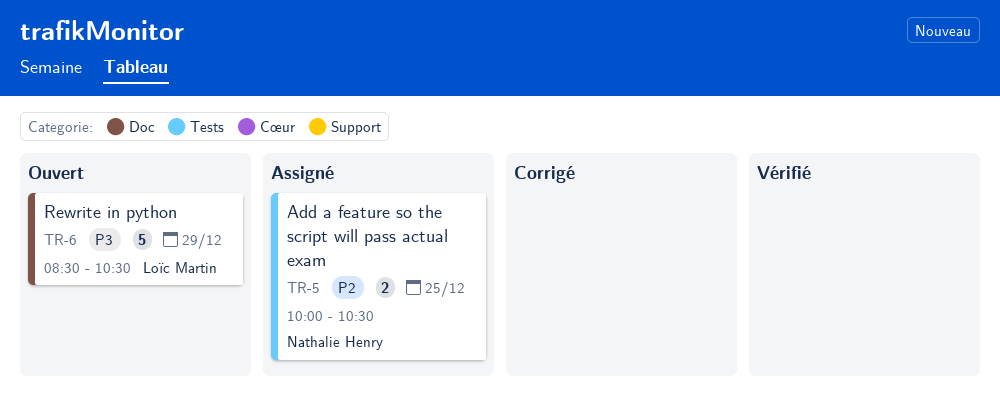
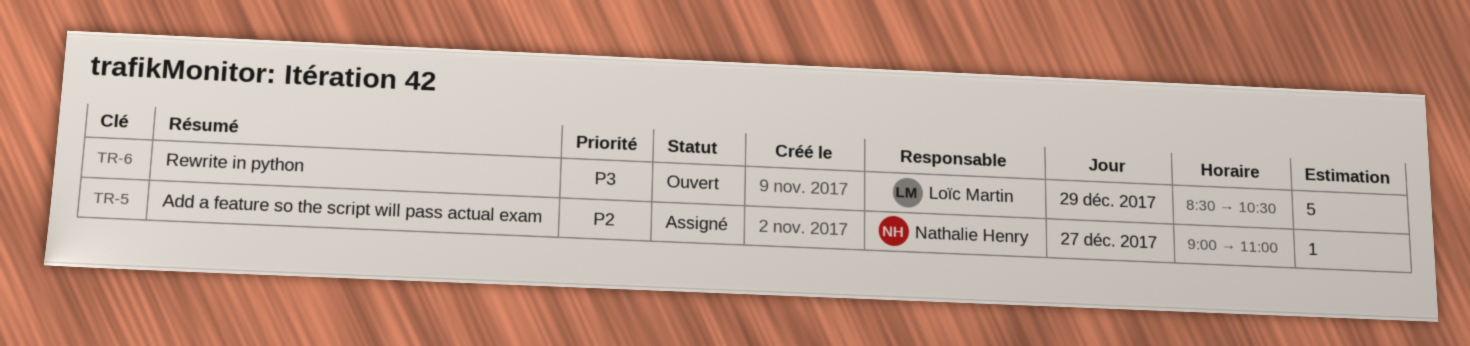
TR-5, estimate: 2 -> 1
TR-5, day: Dec 25 -> Dec 27
TR-5, begins: 10:00 -> 09:00
TR-5, ends: 10:30 -> 11:00

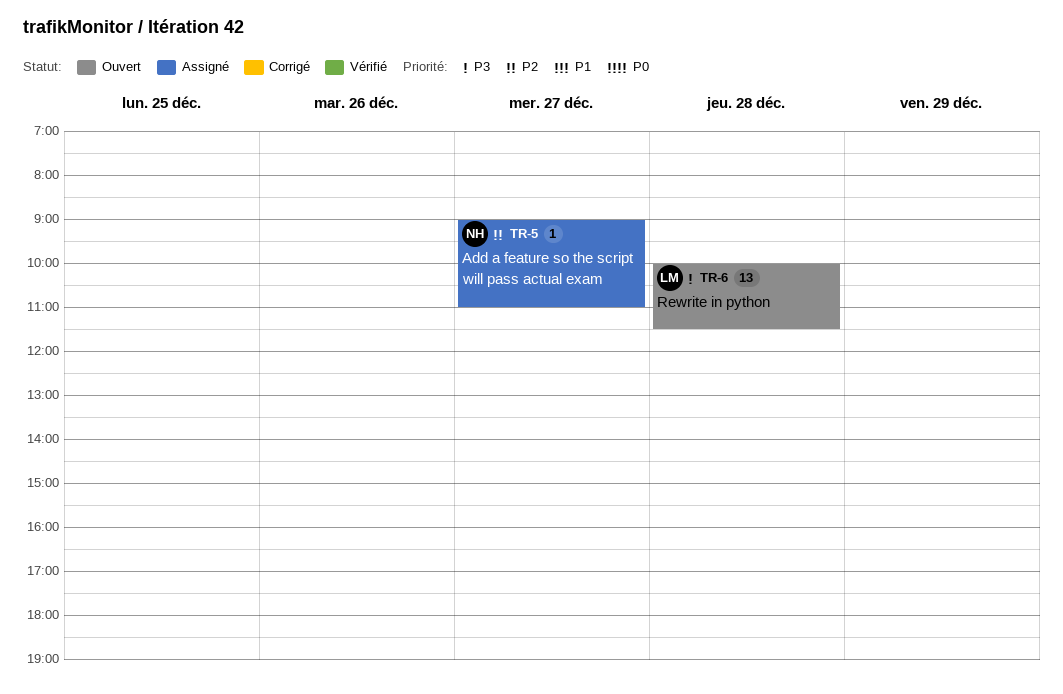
TR-6, estimate: 5 -> 13
TR-6, day: Dec 29 -> Dec 28
TR-6, begins: 08:30 -> 10:00
TR-6, ends: 10:30 -> 11:30

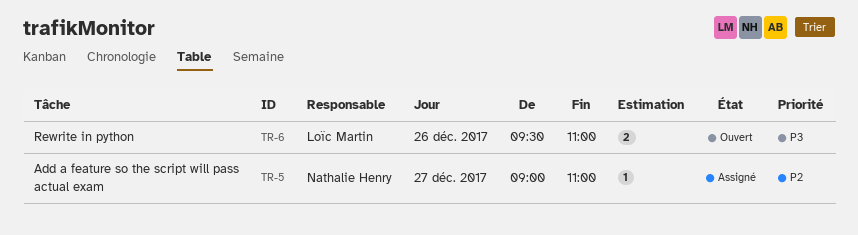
TR-6, estimate: 13 -> 2
TR-6, day: Dec 28 -> Dec 26
TR-6, begins: 10:00 -> 09:30
TR-6, ends: 11:30 -> 11:00

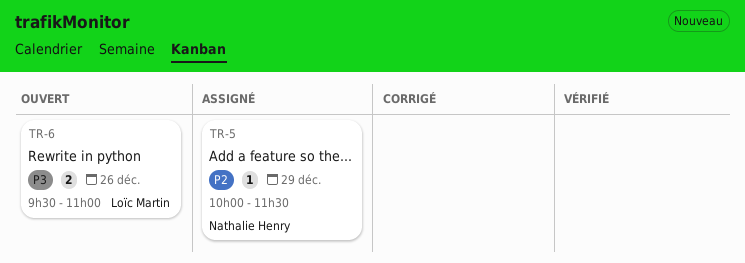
TR-5, day: Dec 27 -> Dec 29
TR-5, begins: 09:00 -> 10:00
TR-5, ends: 11:00 -> 11:30

